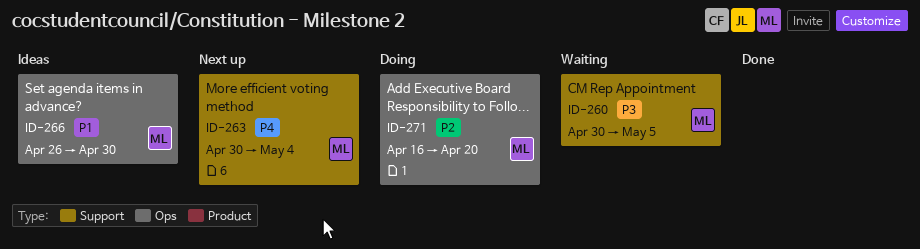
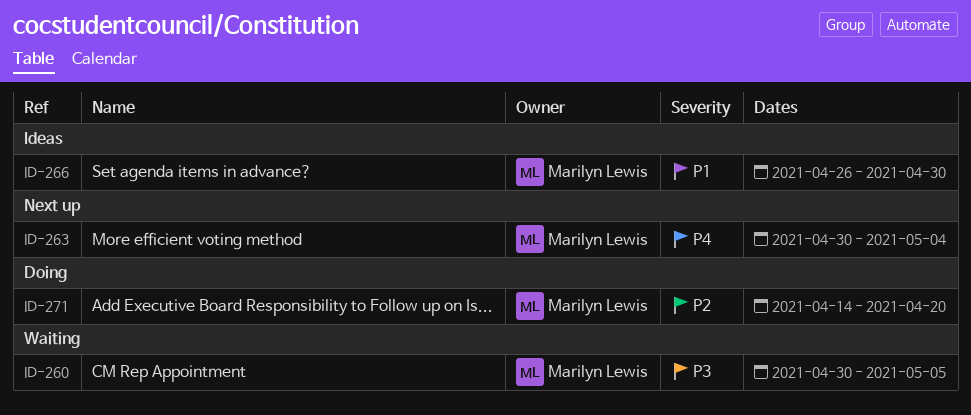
ID-271, start: Apr 16 -> Apr 14

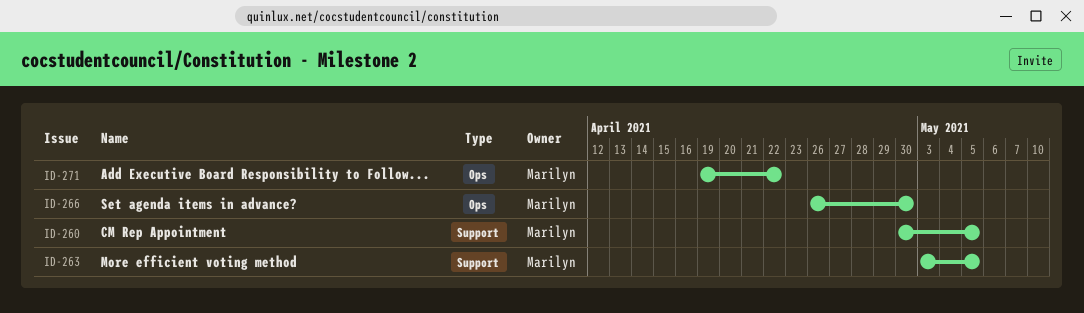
ID-263, start: Apr 30 -> May 3
ID-263, due: May 4 -> May 5
ID-271, start: Apr 14 -> Apr 19
ID-271, due: Apr 20 -> Apr 22

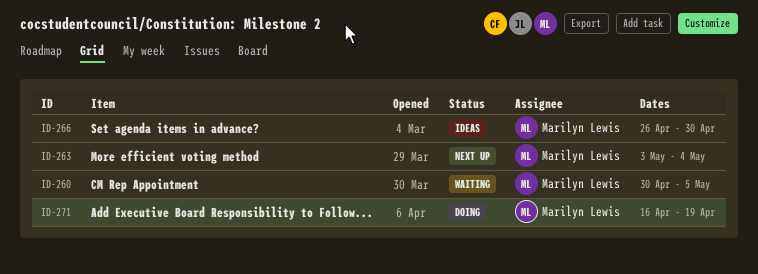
ID-263, due: May 5 -> May 4
ID-271, start: Apr 19 -> Apr 16
ID-271, due: Apr 22 -> Apr 19

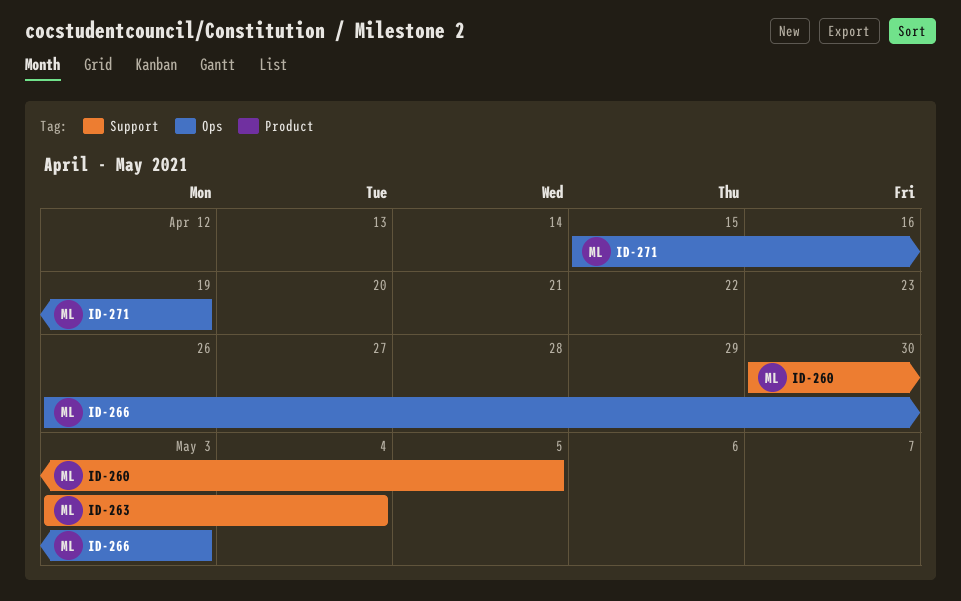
ID-266, due: Apr 30 -> May 3
ID-271, start: Apr 16 -> Apr 15

